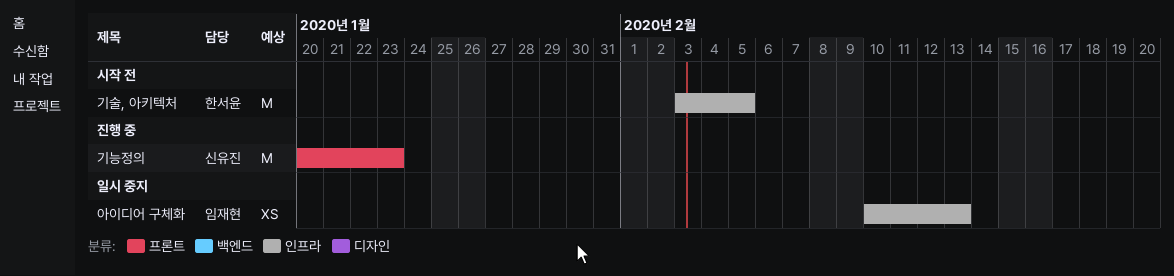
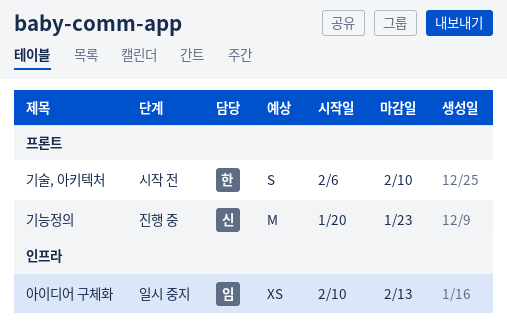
기술, 아키텍처, label: 인프라 -> 프론트
기술, 아키텍처, estimate: M -> S
기술, 아키텍처, start: Feb 3 -> Feb 6
기술, 아키텍처, due: Feb 5 -> Feb 10

